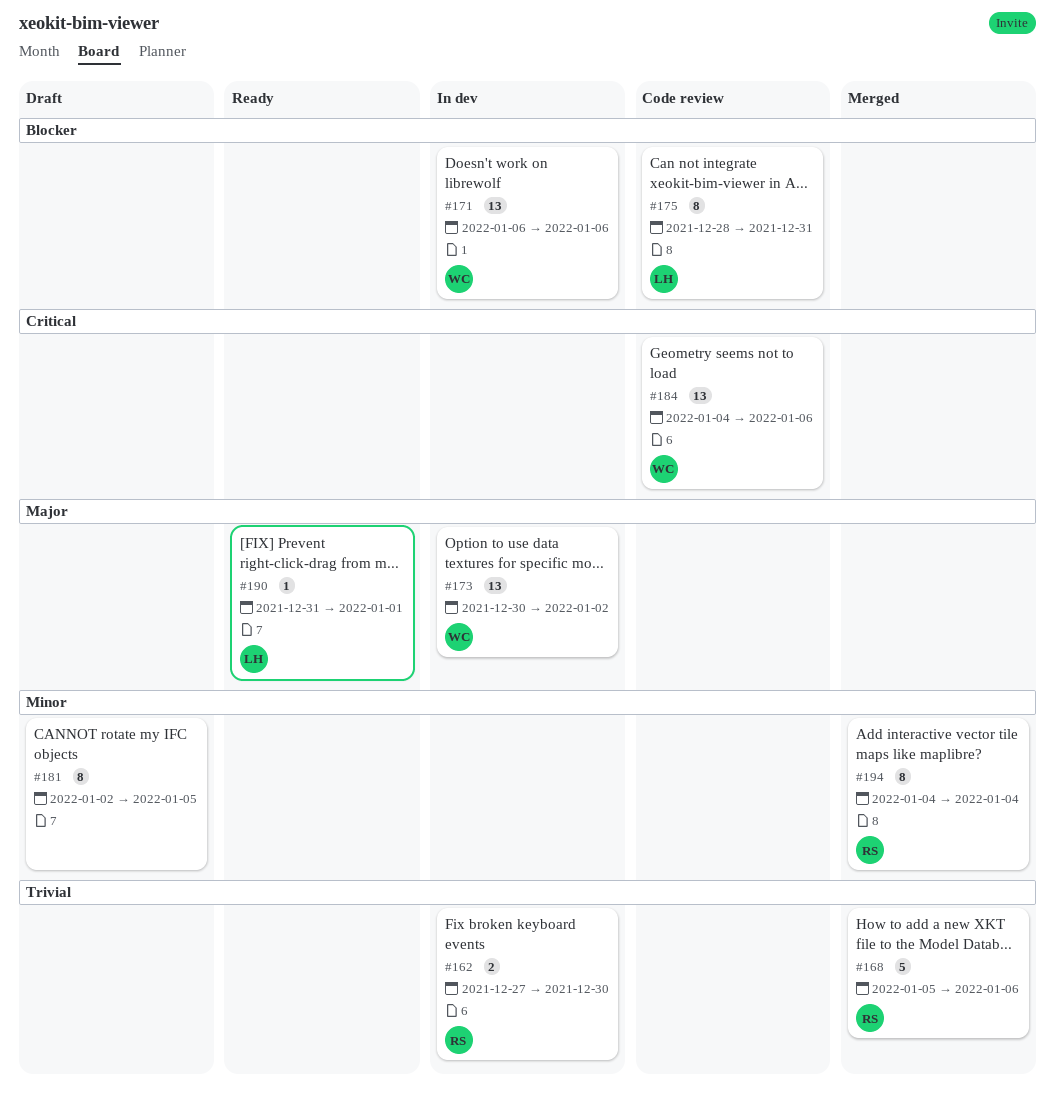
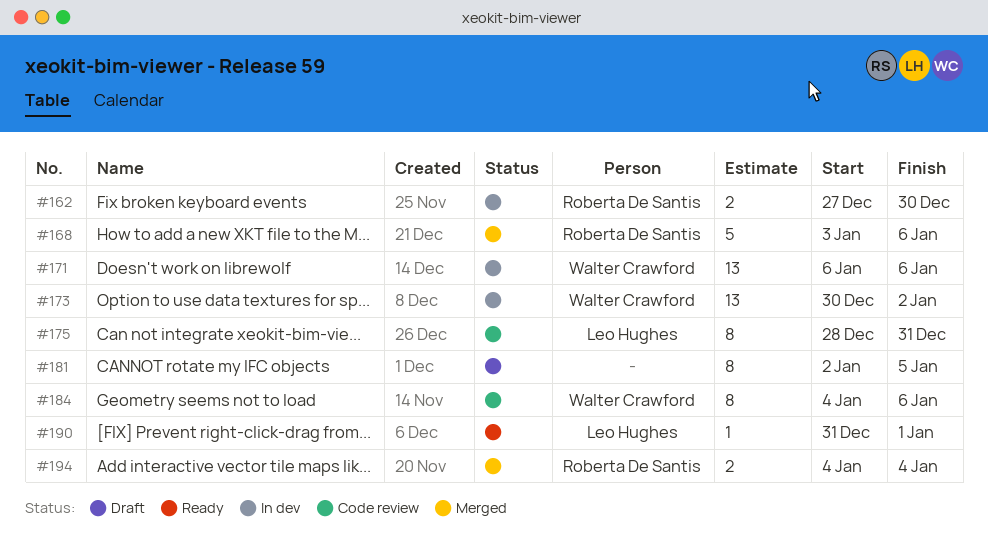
#168, start: Jan 5 -> Jan 3
#184, estimate: 13 -> 8
#194, estimate: 8 -> 2

